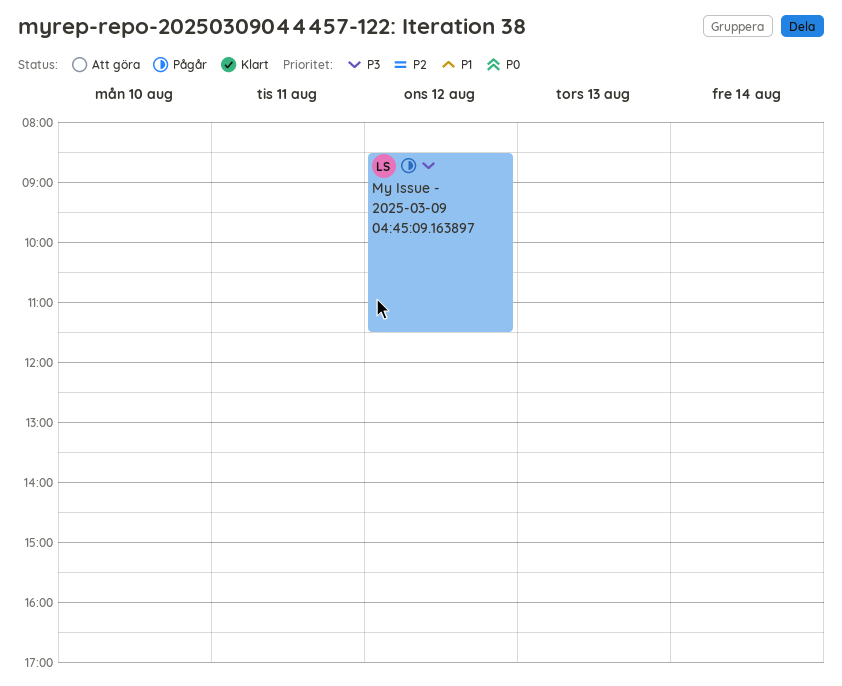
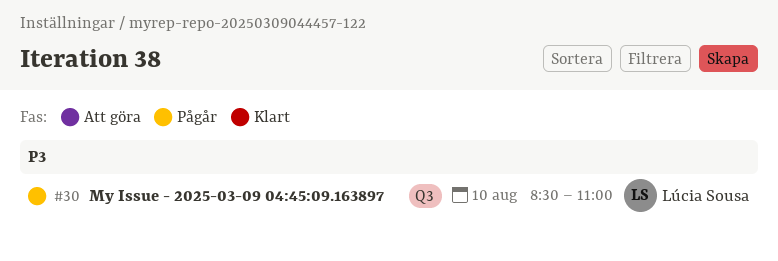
My Issue - 2025-03-09 04:45:09.163897, day: Aug 12 -> Aug 10
My Issue - 2025-03-09 04:45:09.163897, ends: 11:30 -> 11:00

